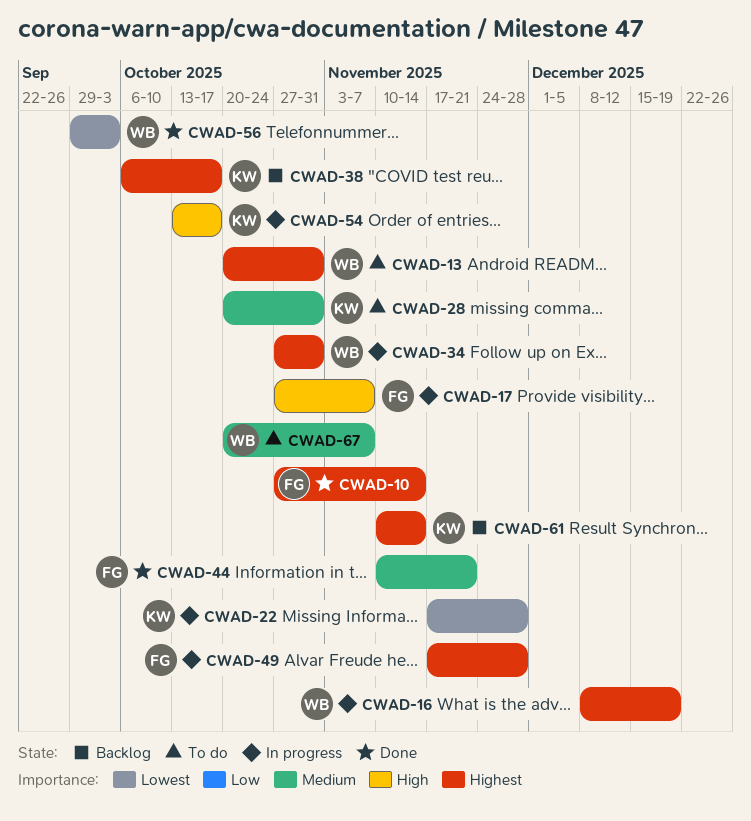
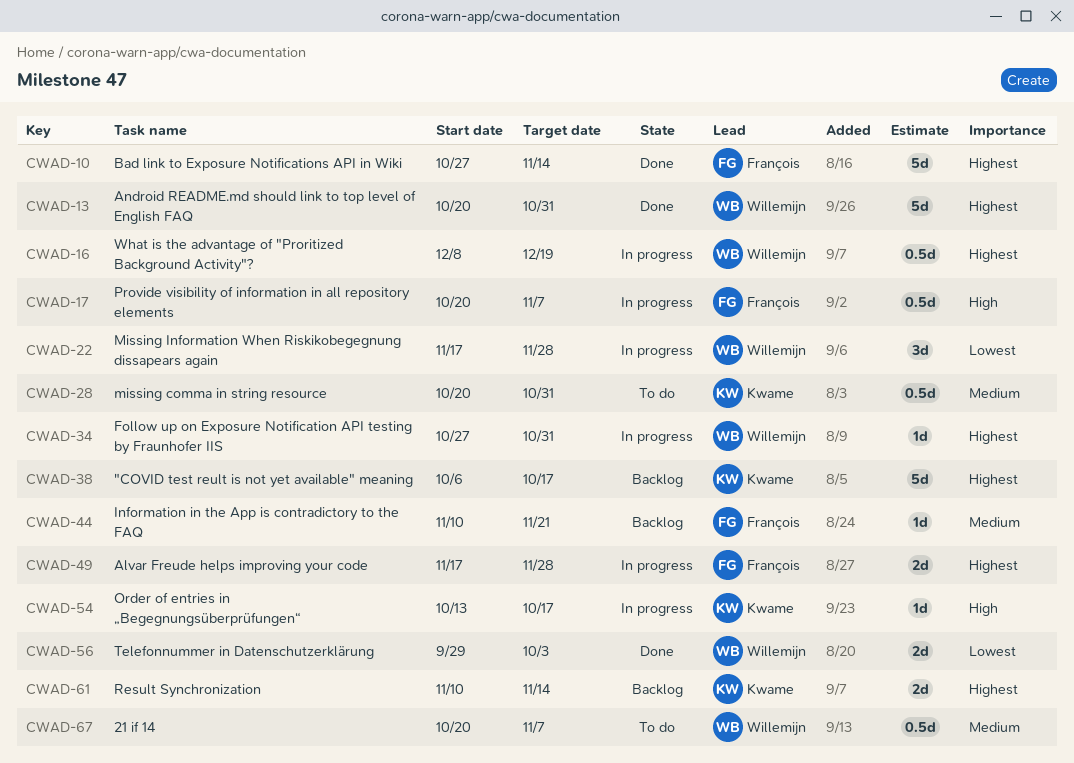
CWAD-13, status: To do -> Done
CWAD-17, start: Oct 27 -> Oct 20
CWAD-22, owner: Kwame -> Willemijn
CWAD-44, status: Done -> Backlog

